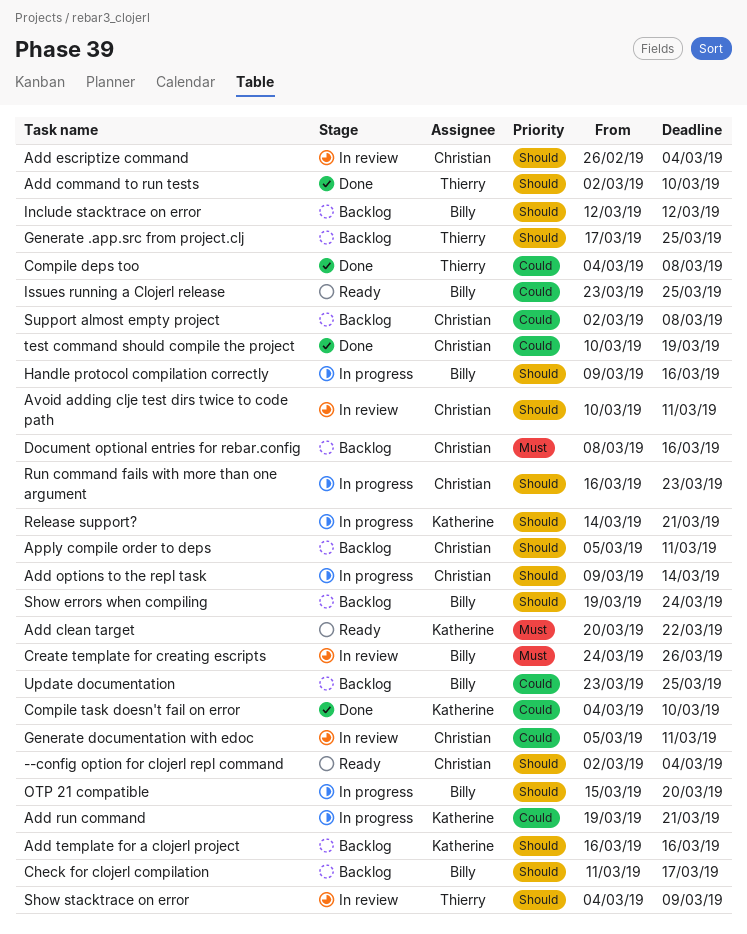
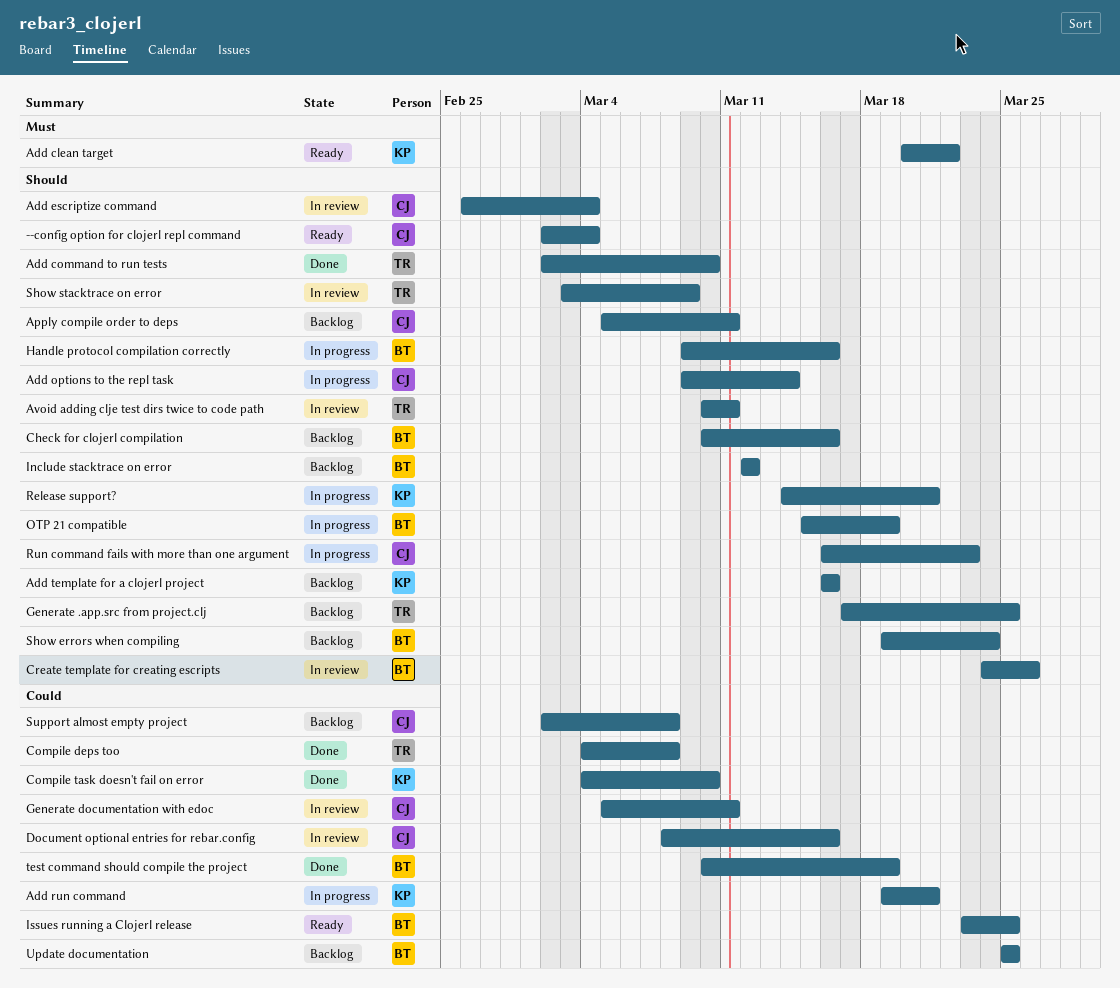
Avoid adding clje test dirs twice to code path, owner: Christian -> Thierry
Check for clojerl compilation, start: Mar 11 -> Mar 10
Check for clojerl compilation, due: Mar 17 -> Mar 16
Create template for creating escripts, priority: Must -> Should
Document optional entries for rebar.config, status: Backlog -> In review
Document optional entries for rebar.config, priority: Must -> Could
OTP 21 compatible, due: Mar 20 -> Mar 19
Show stacktrace on error, start: Mar 4 -> Mar 3
test command should compile the project, owner: Christian -> Billy
Update documentation, start: Mar 23 -> Mar 25

